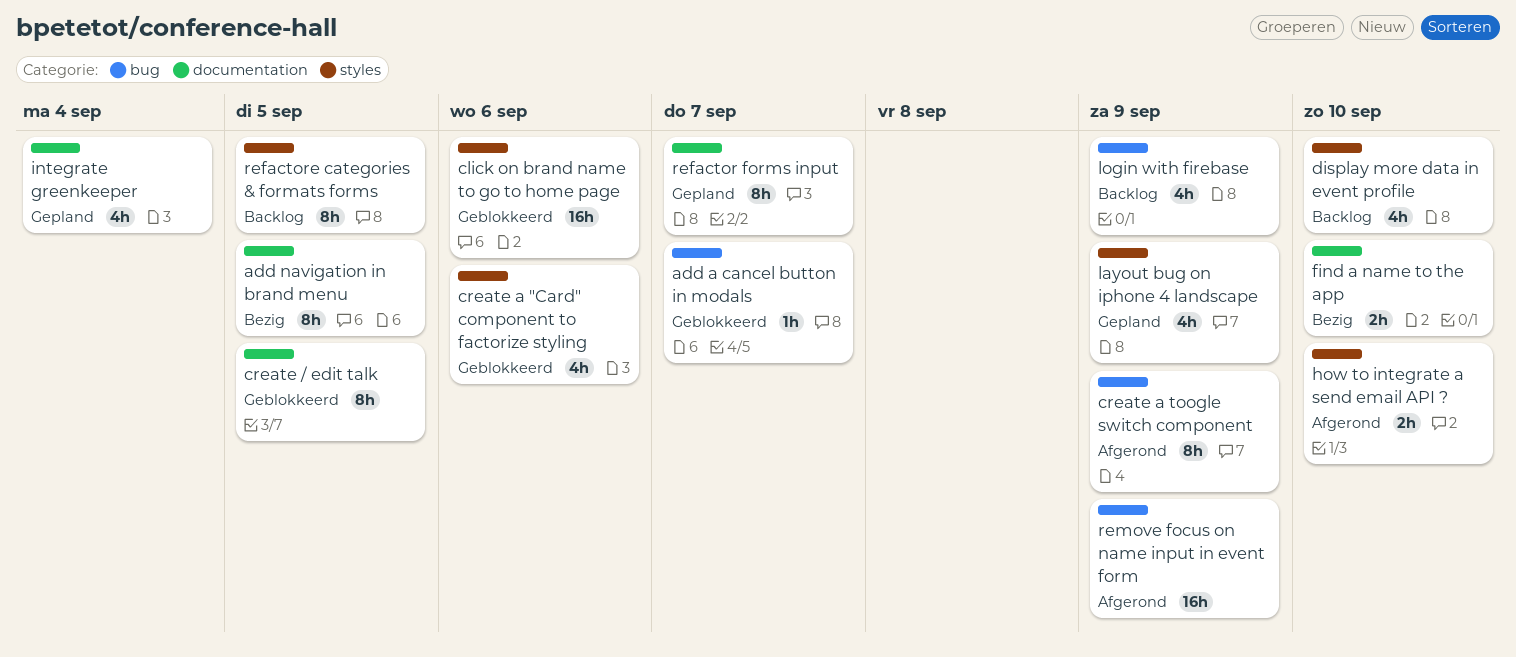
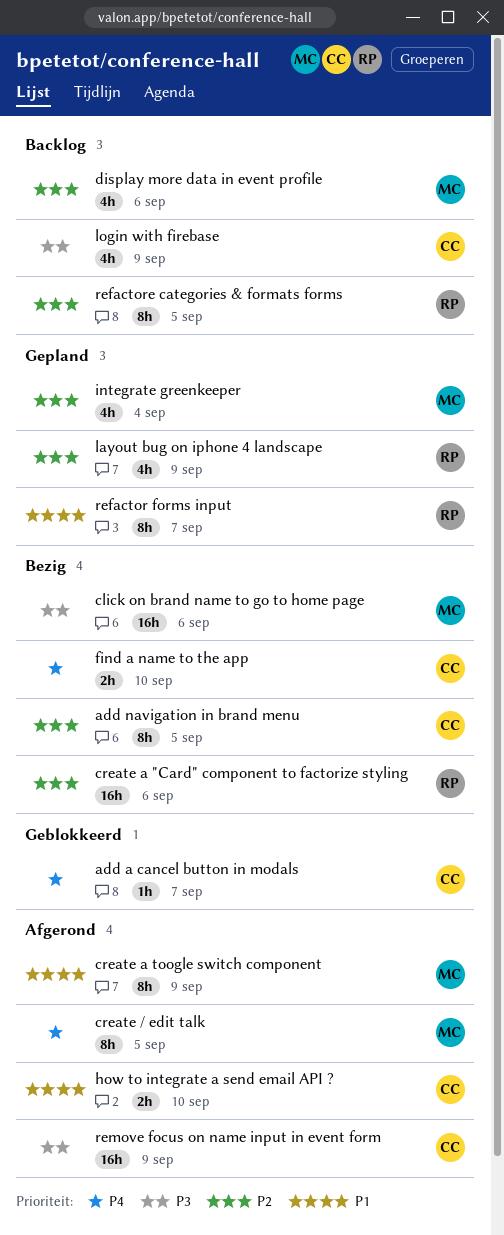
click on brand name to go to home page, status: Geblokkeerd -> Bezig
create / edit talk, status: Geblokkeerd -> Afgerond
create a "Card" component to factorize styling, status: Geblokkeerd -> Bezig
create a "Card" component to factorize styling, estimate: 4h -> 16h
display more data in event profile, due: Sep 10 -> Sep 6

